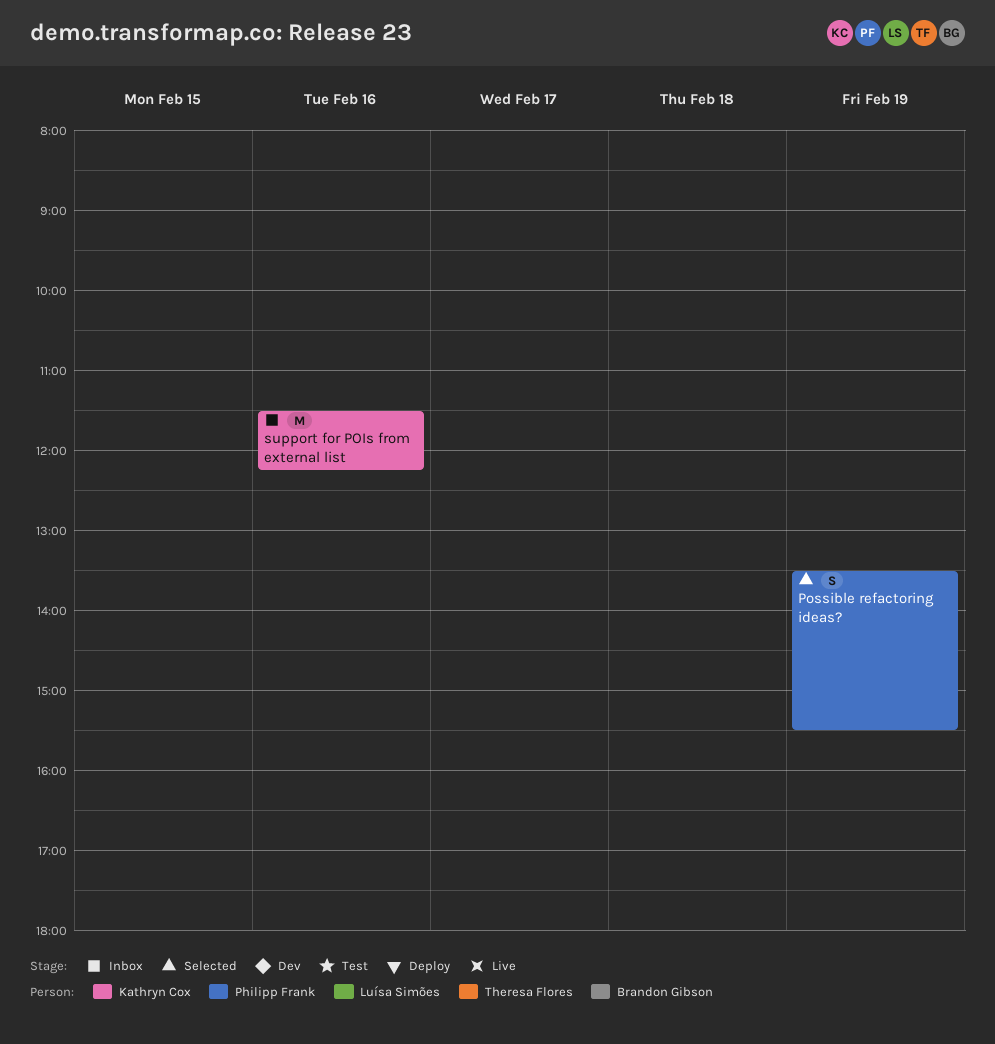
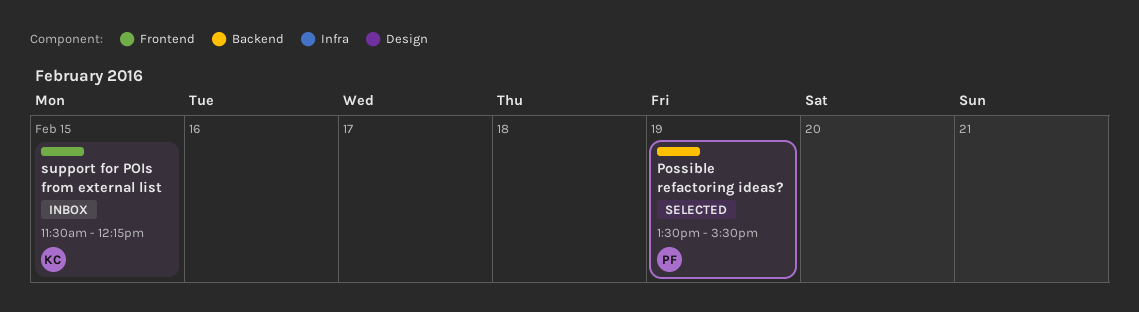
support for POIs from external list, day: Feb 16 -> Feb 15

